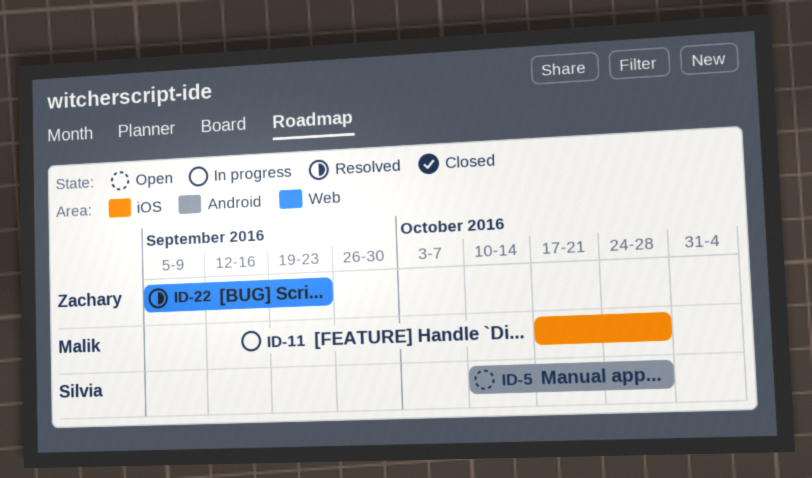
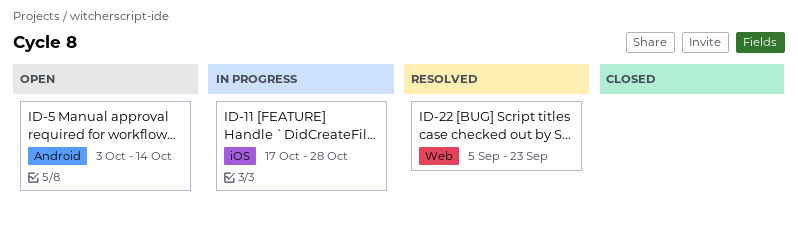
ID-5, start: Oct 10 -> Oct 3
ID-5, due: Oct 28 -> Oct 14

